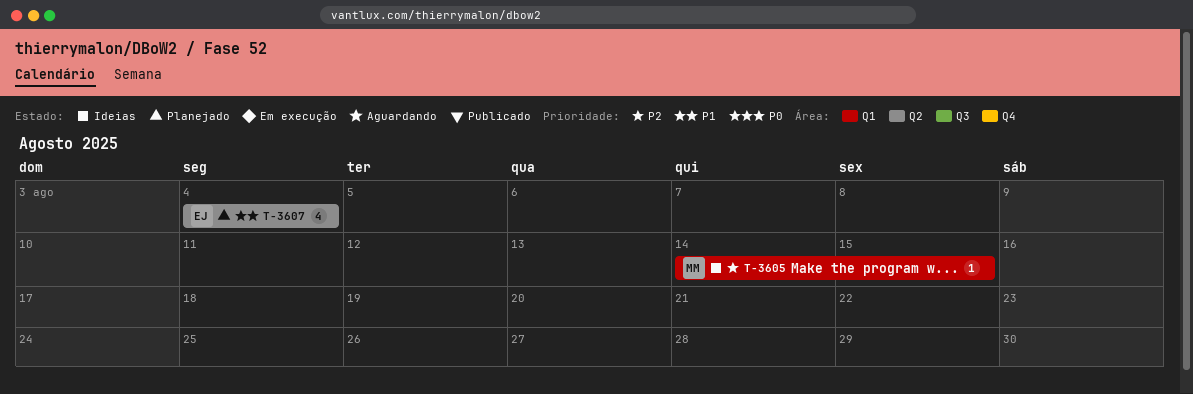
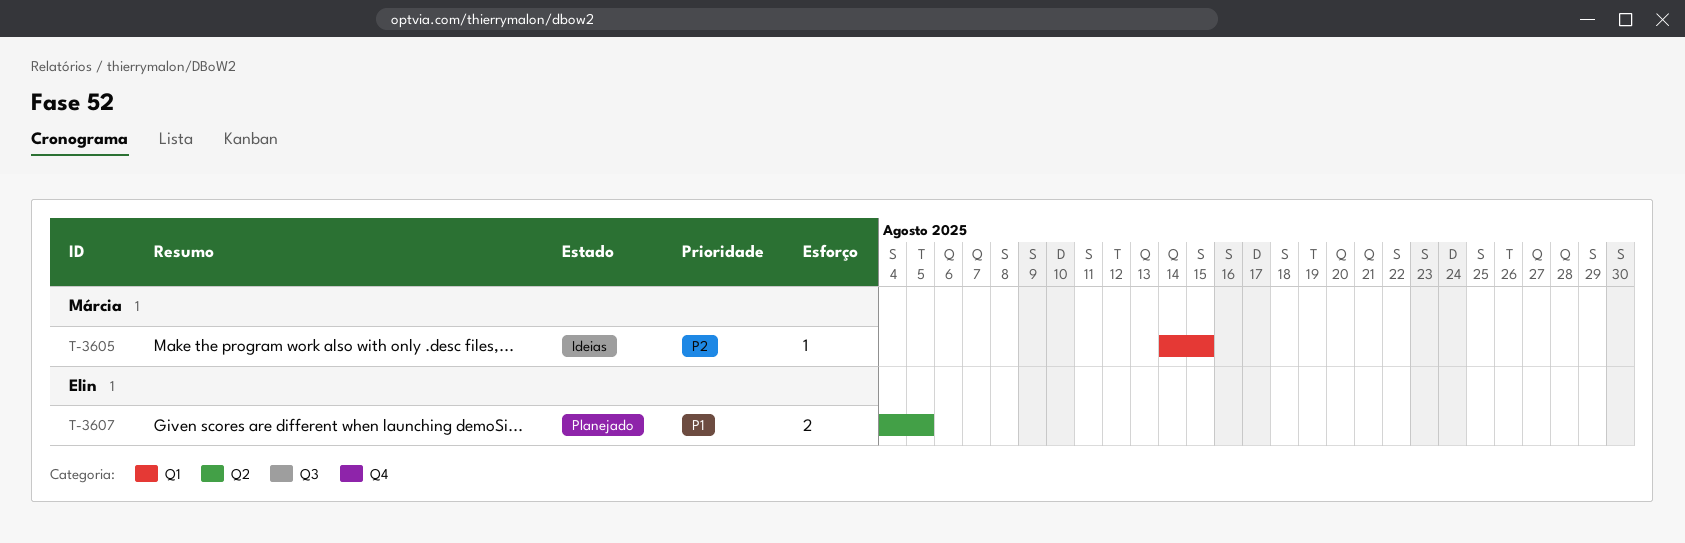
T-3607, estimate: 4 -> 2
T-3607, due: Aug 4 -> Aug 5

